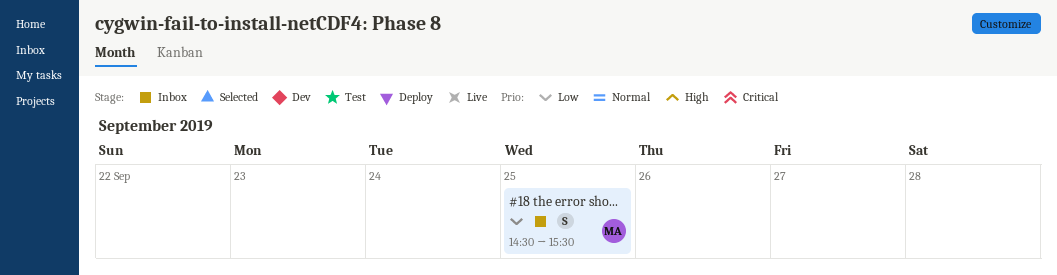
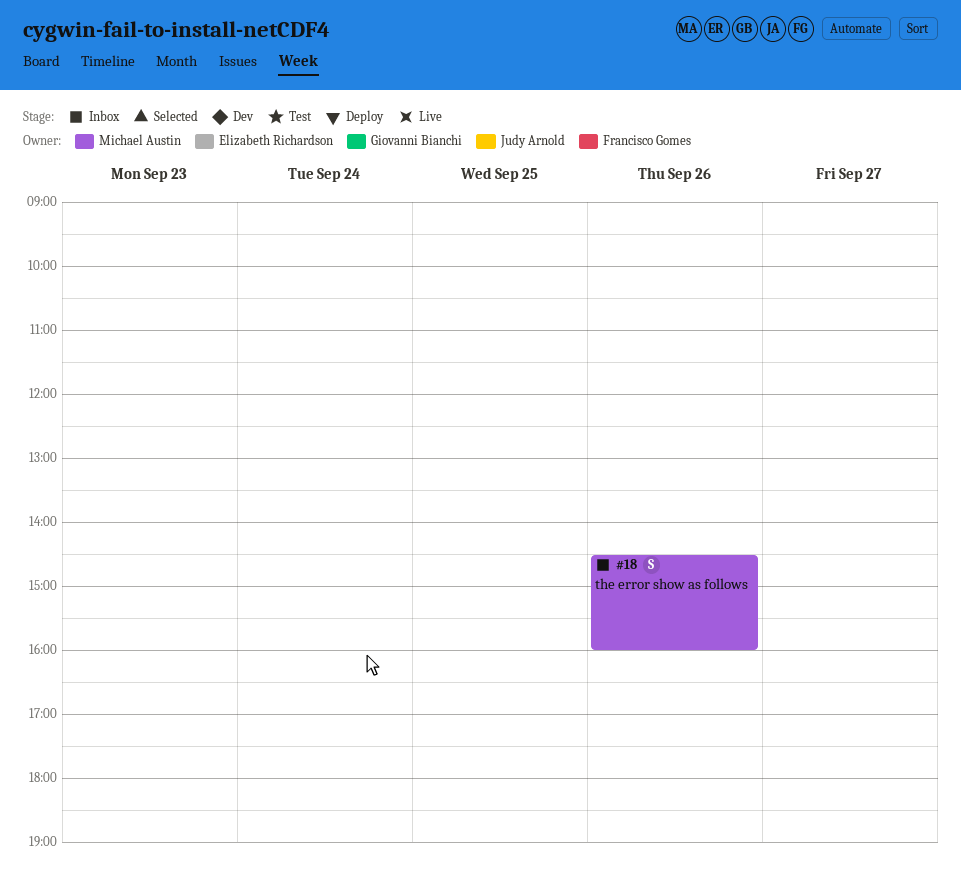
#18, day: Sep 25 -> Sep 26
#18, ends: 15:30 -> 16:00

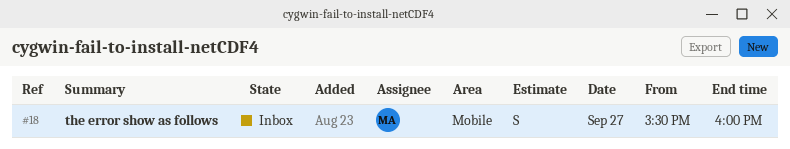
#18, day: Sep 26 -> Sep 27
#18, begins: 14:30 -> 15:30

